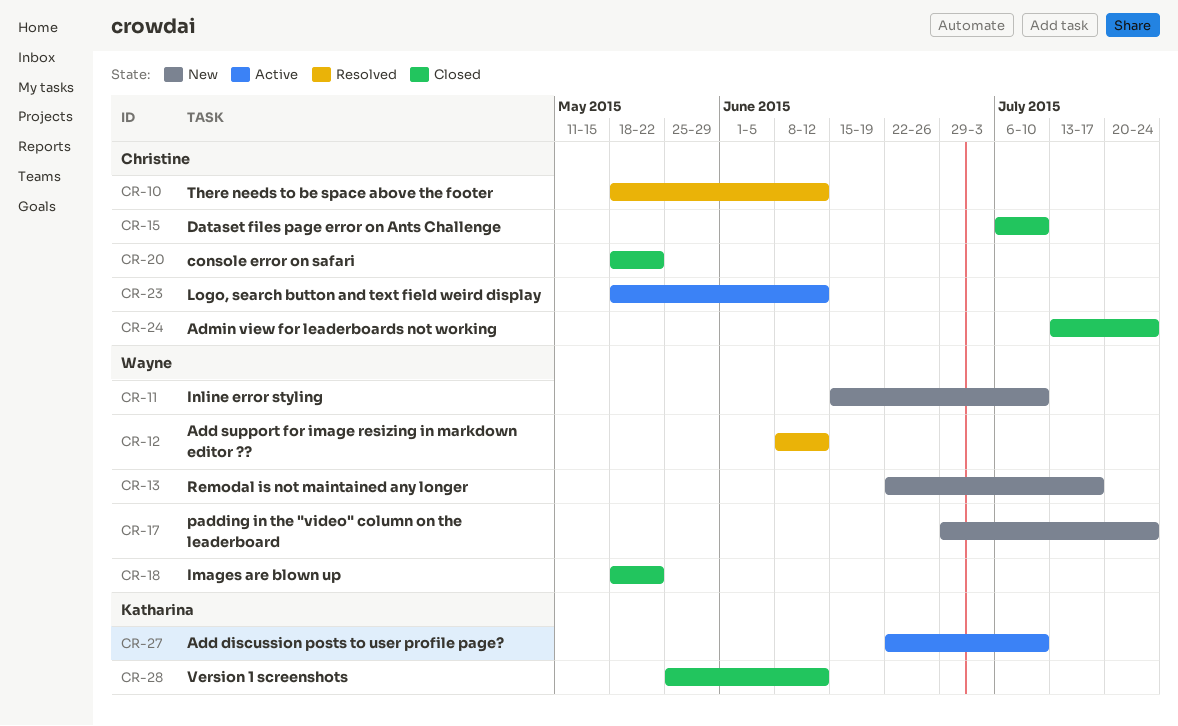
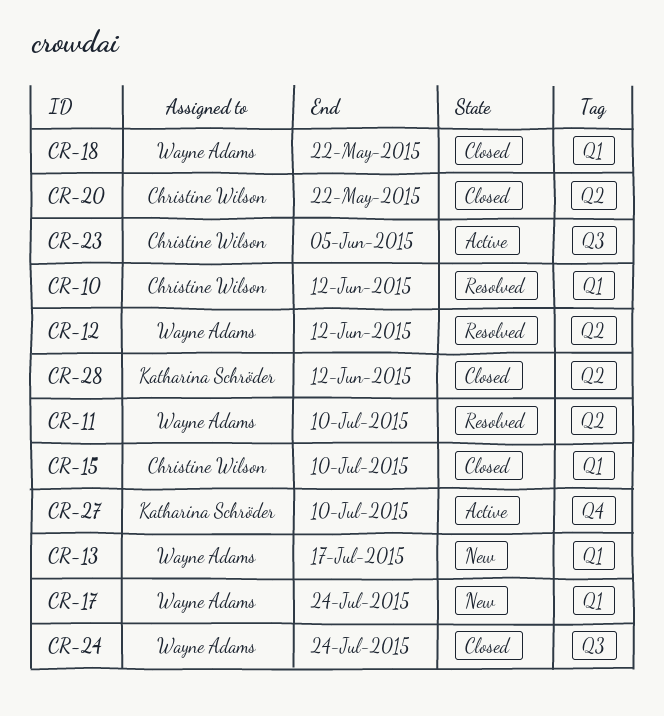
CR-11, status: New -> Resolved
CR-23, due: Jun 12 -> Jun 5
CR-24, owner: Christine Wilson -> Wayne Adams

